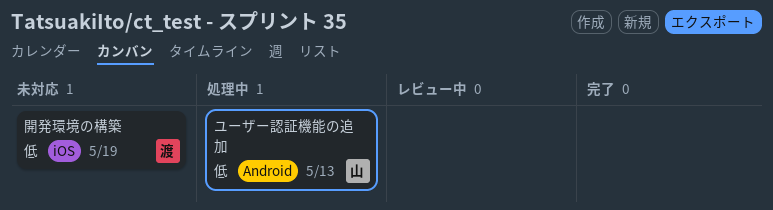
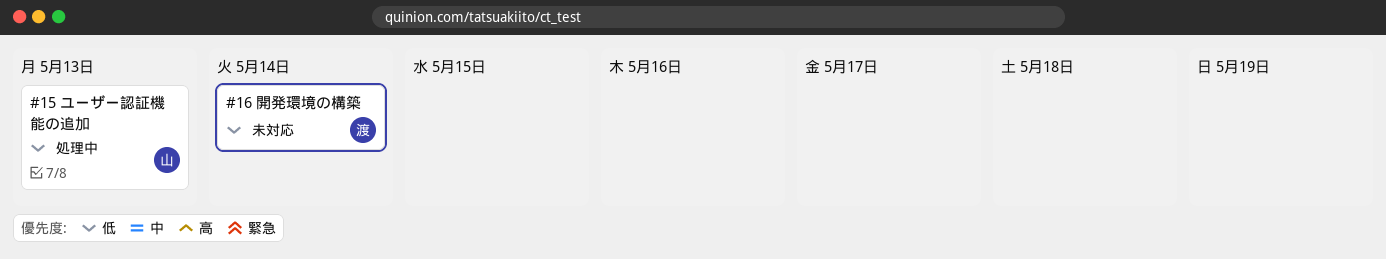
開発環境の構築, due: May 19 -> May 14

